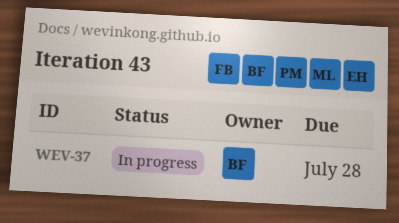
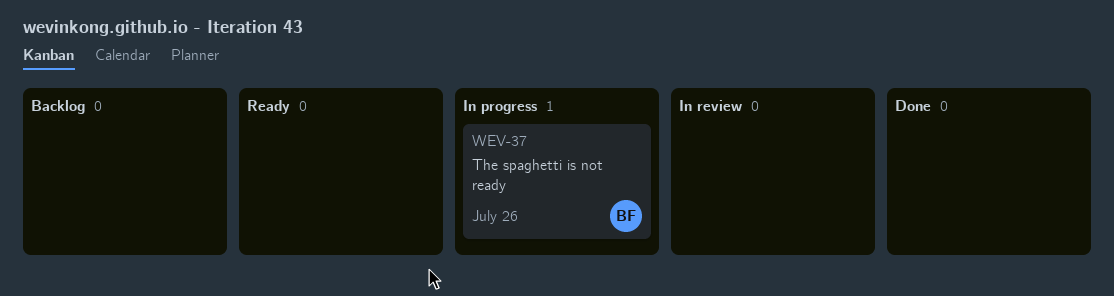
WEV-37, due: Jul 28 -> Jul 26

